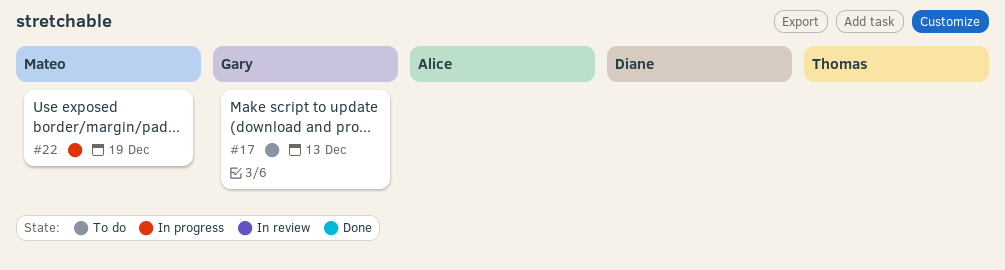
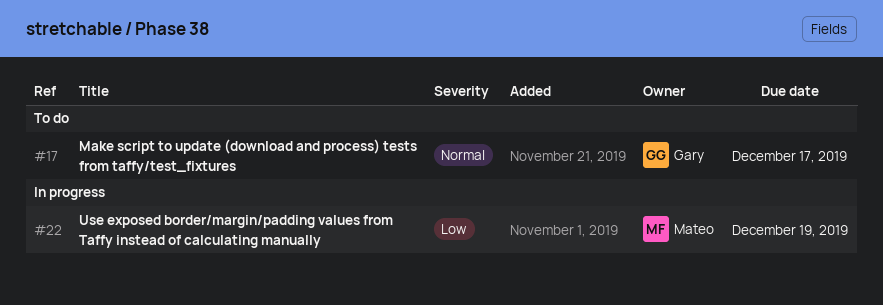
#17, due: Dec 13 -> Dec 17

